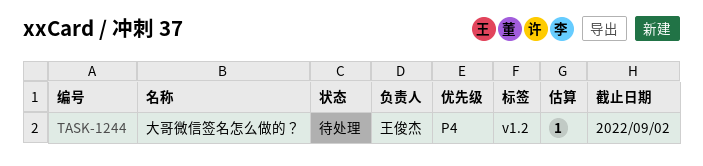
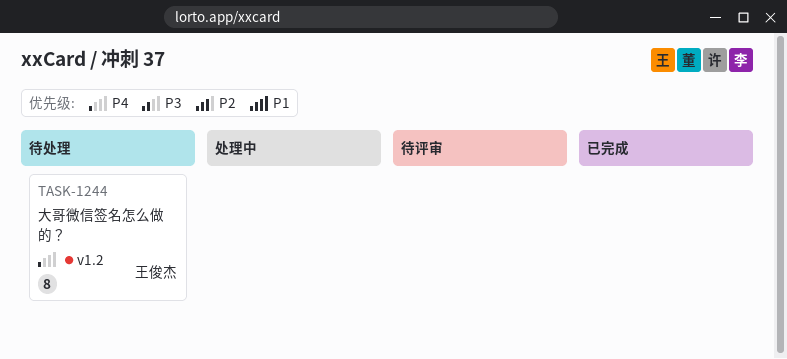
TASK-1244, estimate: 1 -> 8

